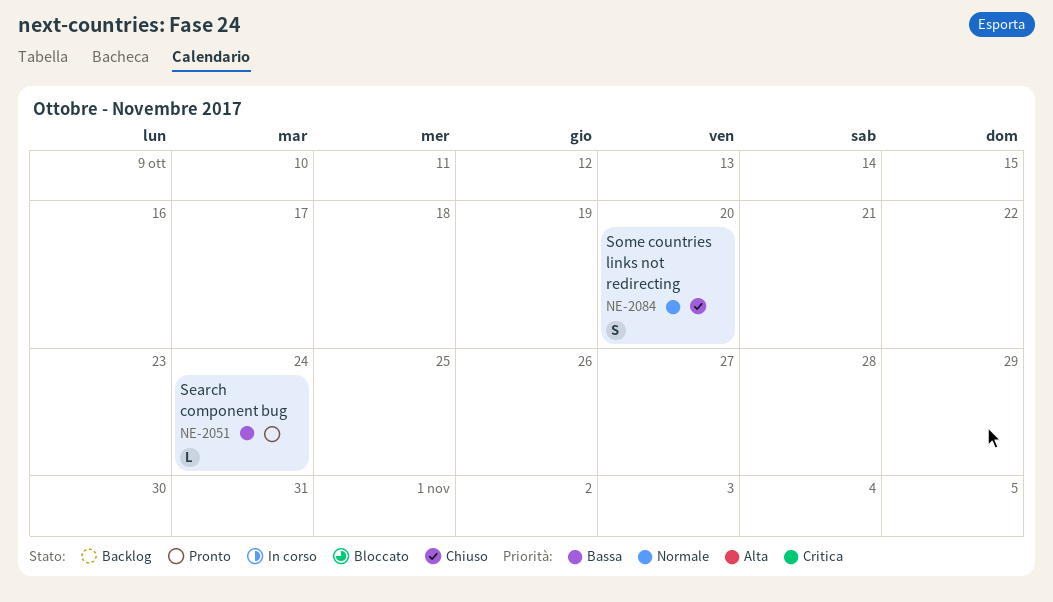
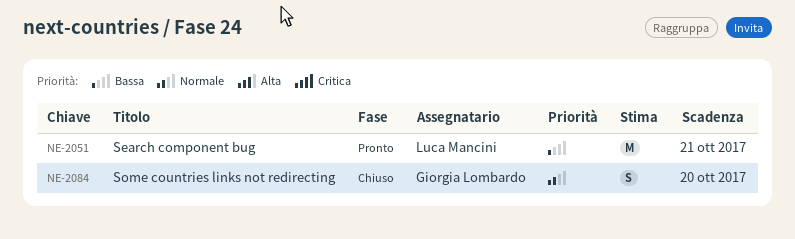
NE-2051, estimate: L -> M
NE-2051, due: Oct 24 -> Oct 21

